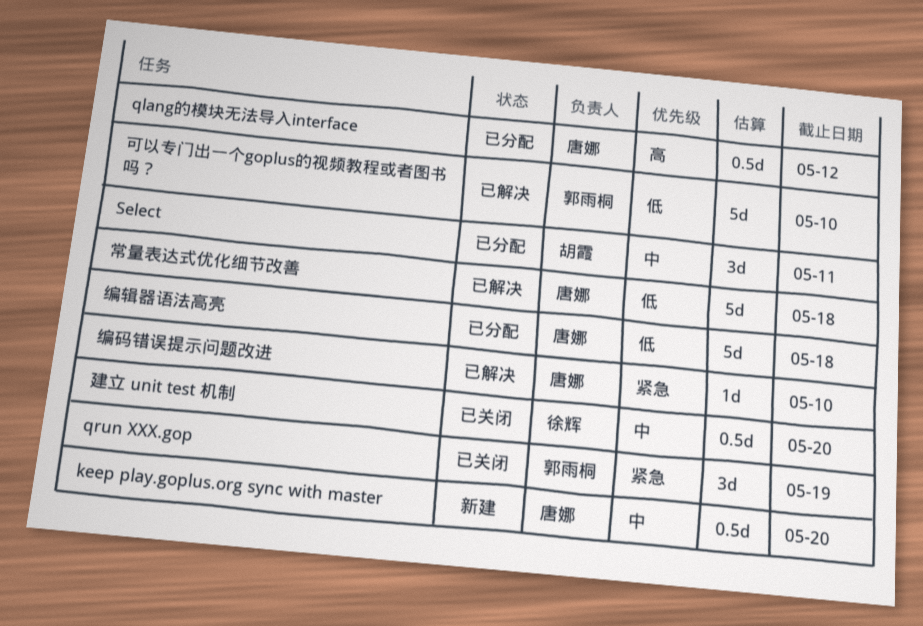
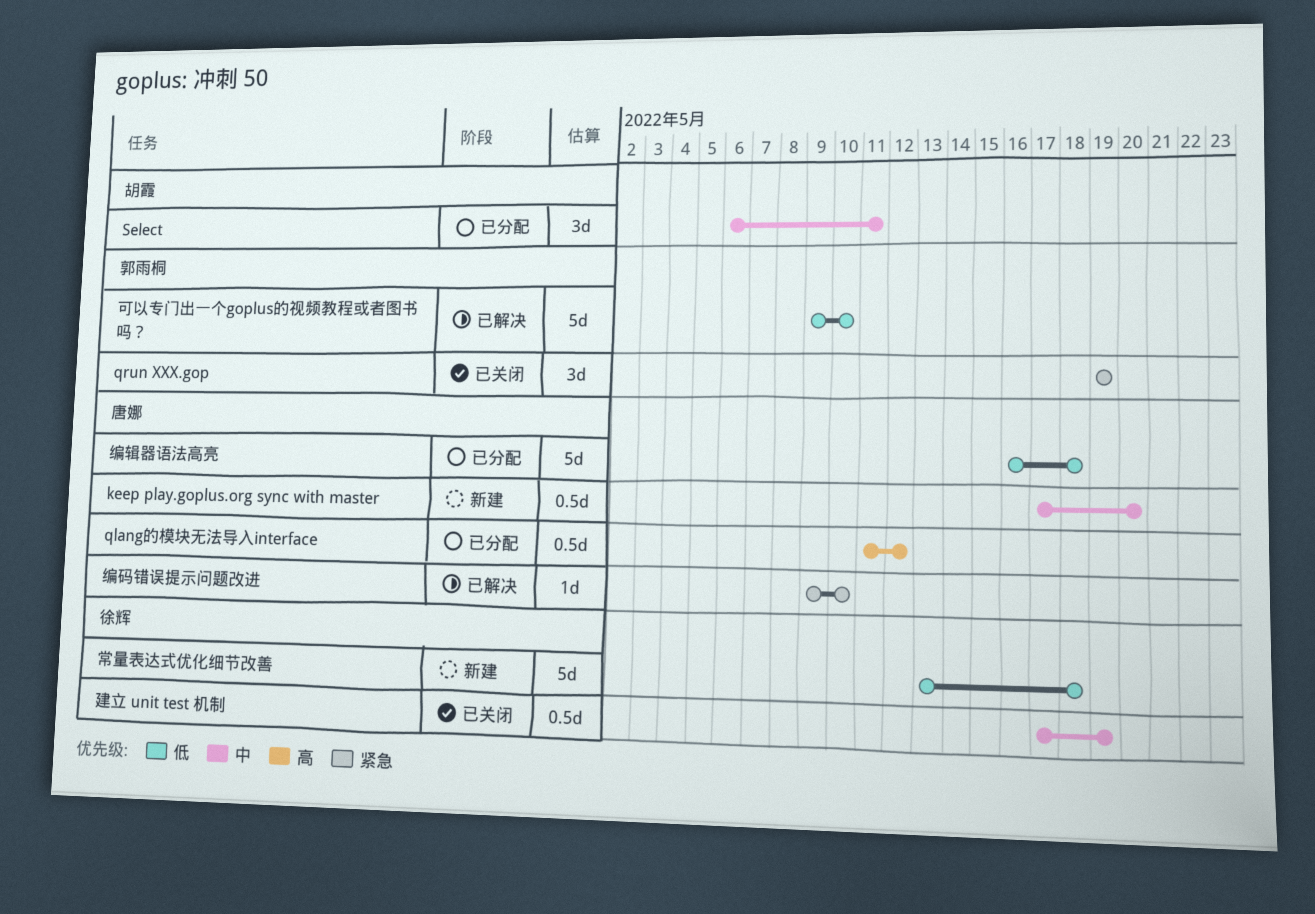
常量表达式优化细节改善, status: 已解决 -> 新建
常量表达式优化细节改善, owner: 唐娜 -> 徐辉
建立 unit test 机制, due: May 20 -> May 19

